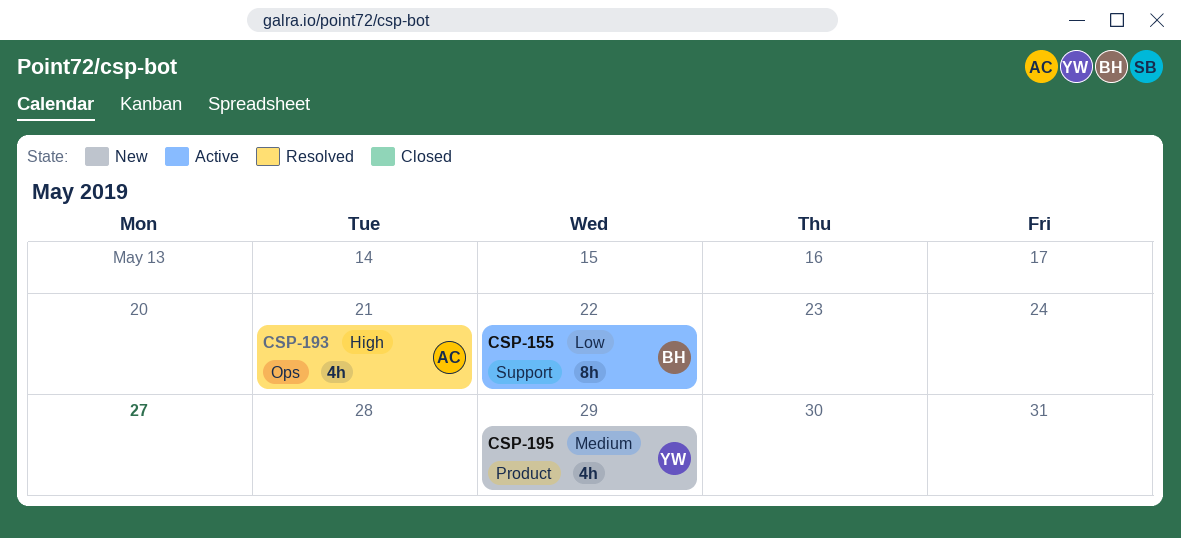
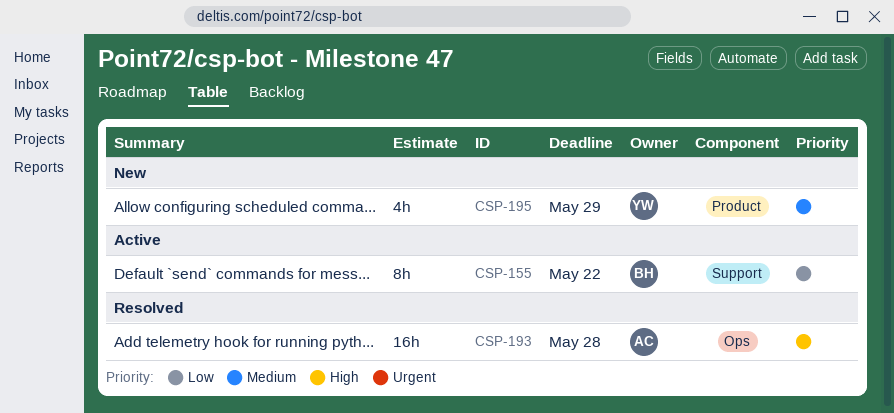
CSP-193, estimate: 4h -> 16h
CSP-193, due: May 21 -> May 28

